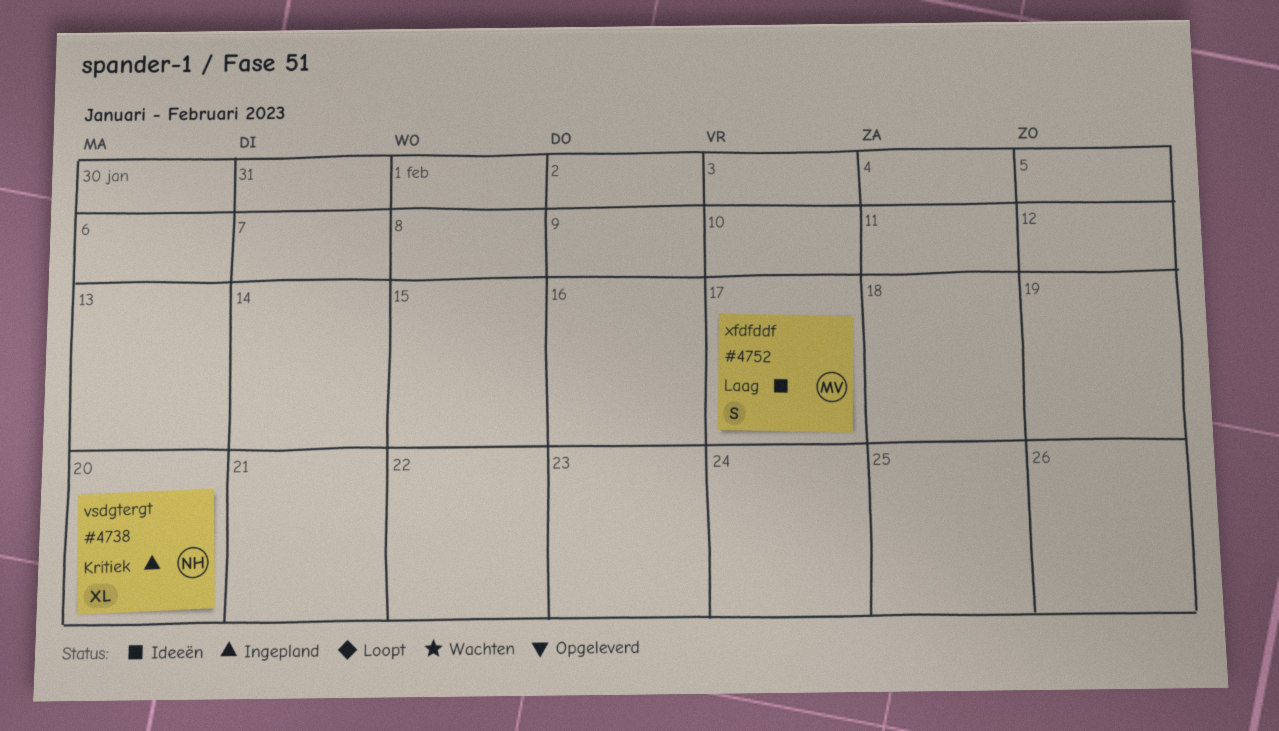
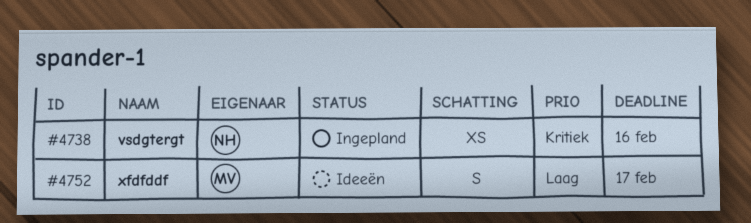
#4738, estimate: XL -> XS
#4738, due: Feb 20 -> Feb 16

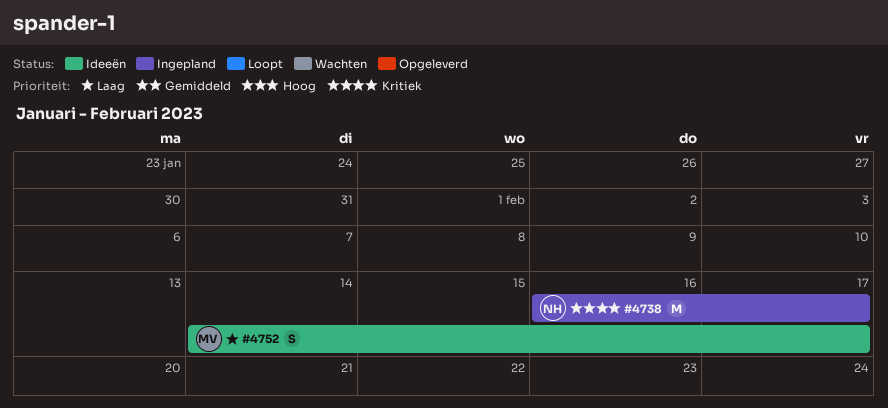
#4738, estimate: XS -> M
#4738, due: Feb 16 -> Feb 17

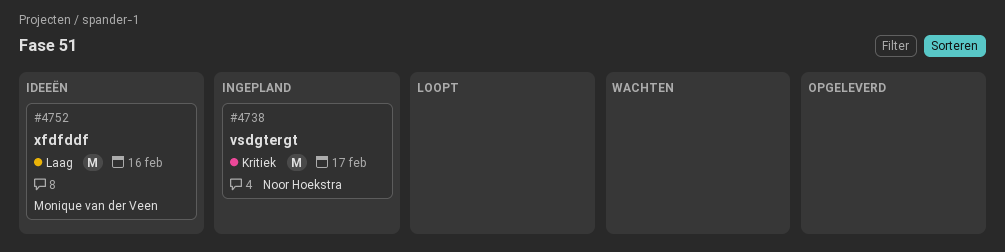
#4752, estimate: S -> M
#4752, due: Feb 17 -> Feb 16

